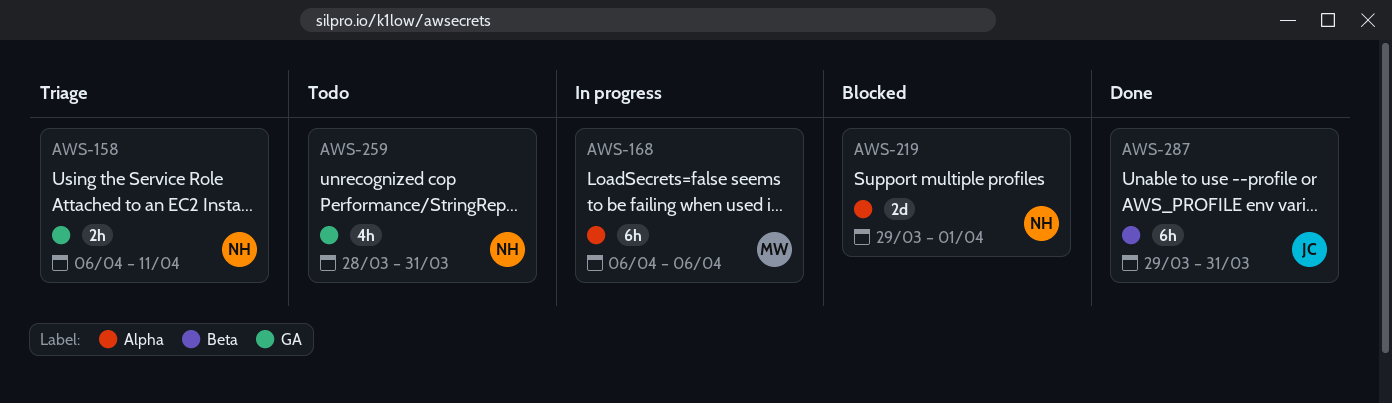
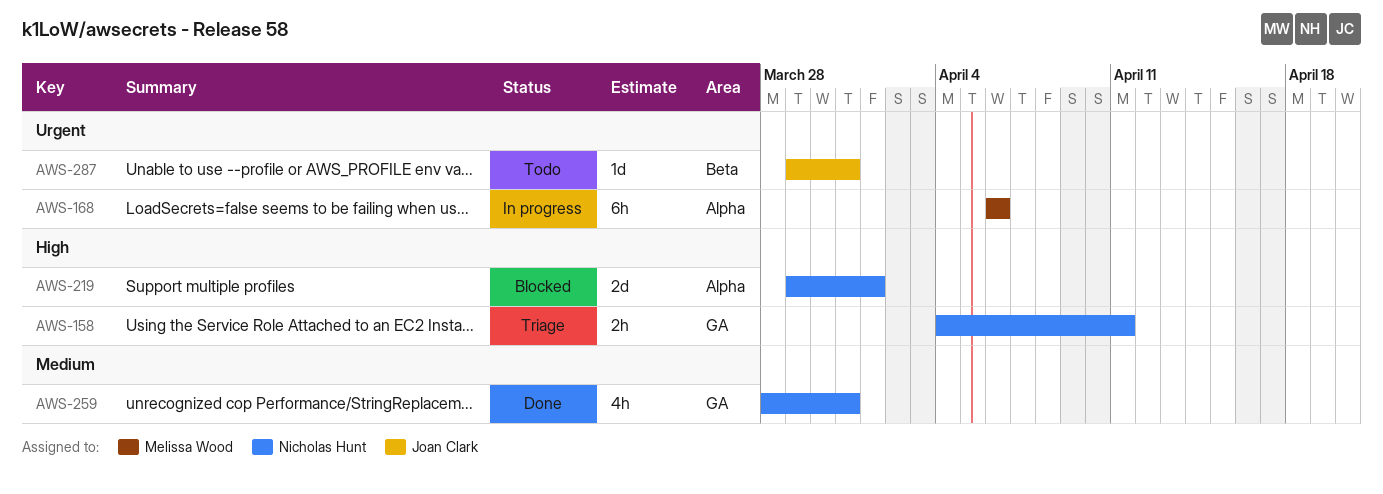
AWS-158, start: Apr 6 -> Apr 4
AWS-259, status: Todo -> Done
AWS-287, status: Done -> Todo
AWS-287, estimate: 6h -> 1d

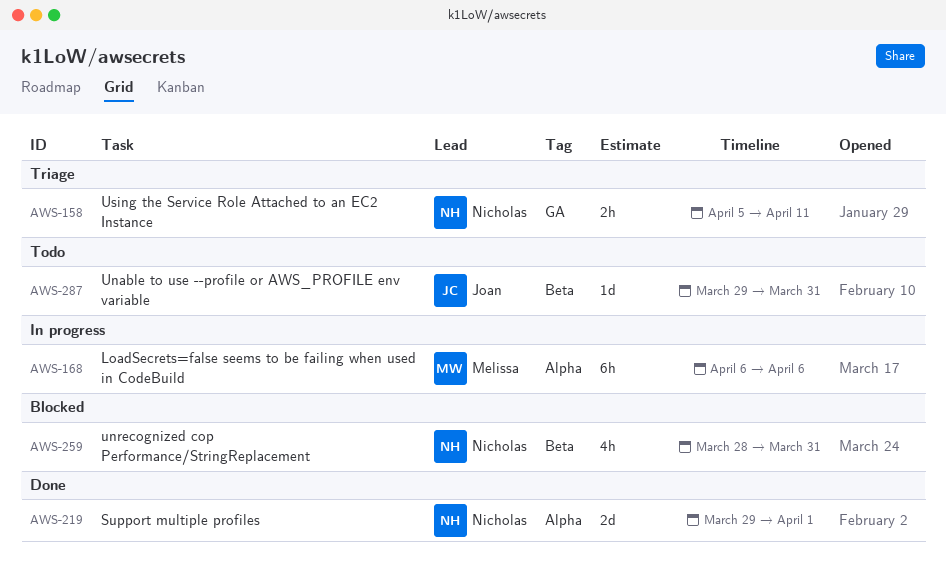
AWS-158, start: Apr 4 -> Apr 5
AWS-219, status: Blocked -> Done
AWS-259, status: Done -> Blocked
AWS-259, label: GA -> Beta

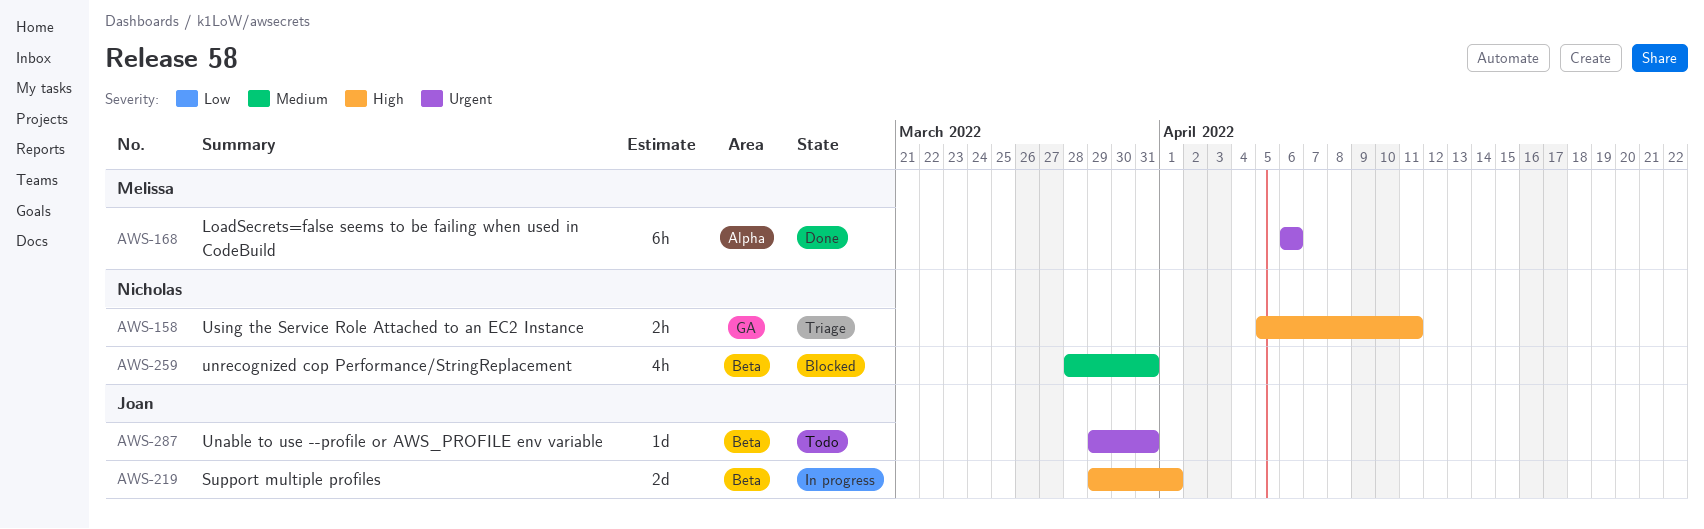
AWS-168, status: In progress -> Done
AWS-219, status: Done -> In progress
AWS-219, owner: Nicholas -> Joan
AWS-219, label: Alpha -> Beta

